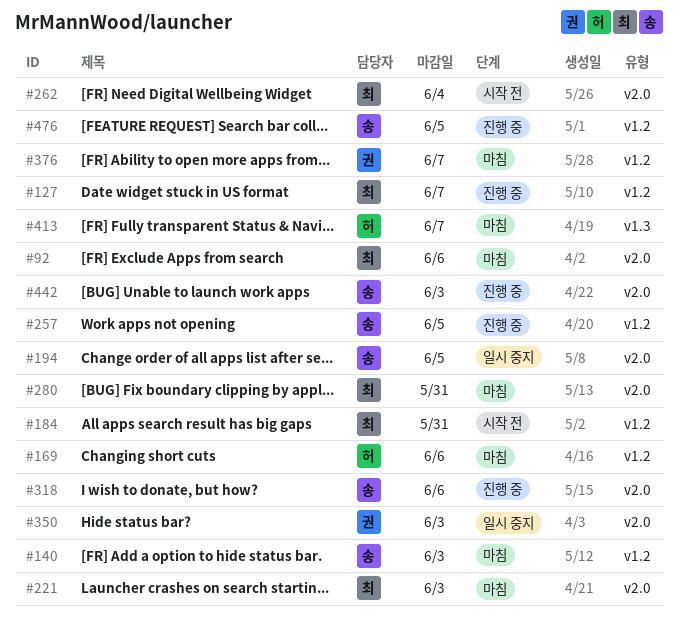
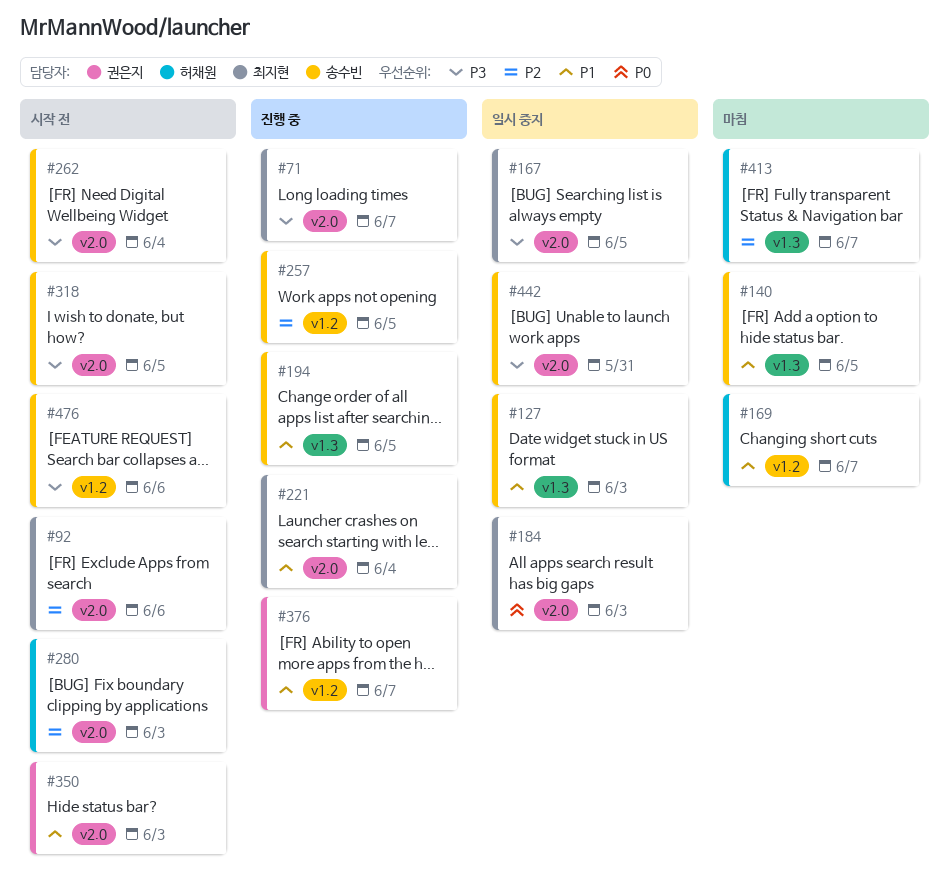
#71: none -> present
#92, status: 마침 -> 시작 전
#127, status: 진행 중 -> 일시 중지
#127, owner: 최지현 -> 송수빈
#127, label: v1.2 -> v1.3
#127, due: Jun 7 -> Jun 3
#140, label: v1.2 -> v1.3
#140, due: Jun 3 -> Jun 5
#167: none -> present
#169, due: Jun 6 -> Jun 7
#184, status: 시작 전 -> 일시 중지
#184, label: v1.2 -> v2.0
#184, due: May 31 -> Jun 3
#194, status: 일시 중지 -> 진행 중
#194, label: v2.0 -> v1.3
#221, status: 마침 -> 진행 중
#221, due: Jun 3 -> Jun 4
#262, owner: 최지현 -> 송수빈
#280, status: 마침 -> 시작 전
#280, owner: 최지현 -> 허채원
#280, due: May 31 -> Jun 3
#318, status: 진행 중 -> 시작 전
#318, due: Jun 6 -> Jun 5
#350, status: 일시 중지 -> 시작 전
#376, status: 마침 -> 진행 중
#442, status: 진행 중 -> 일시 중지
#442, due: Jun 3 -> May 31
#476, status: 진행 중 -> 시작 전
#476, due: Jun 5 -> Jun 6

